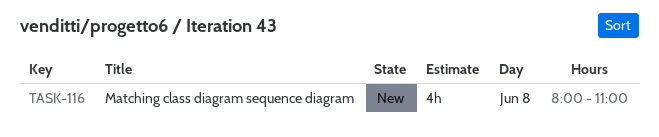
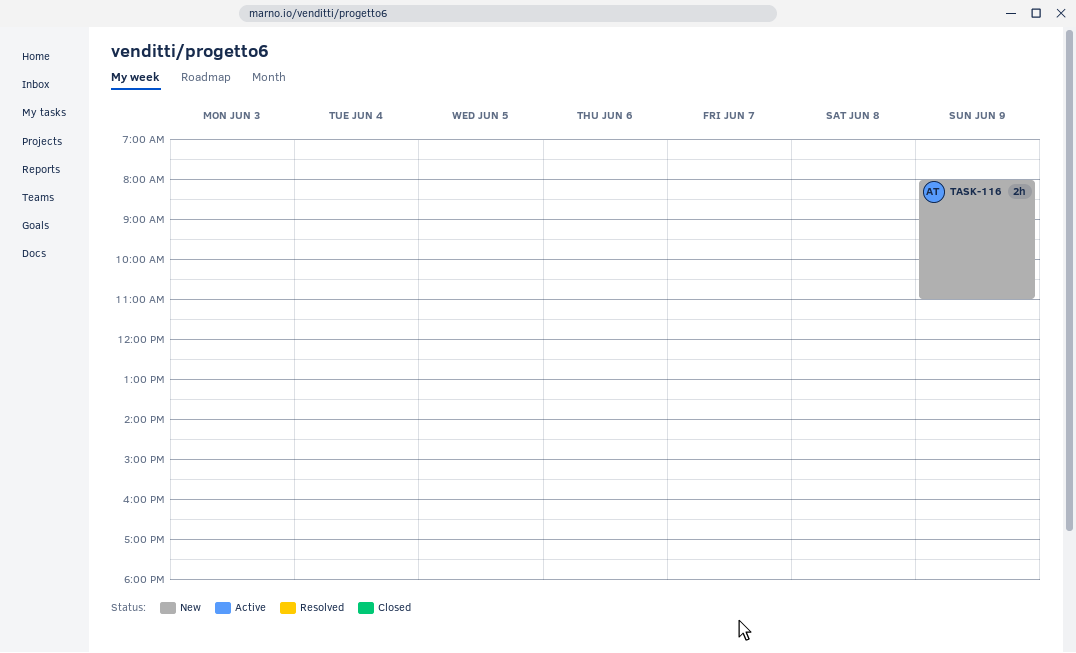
TASK-116, estimate: 4h -> 2h
TASK-116, day: Jun 8 -> Jun 9

